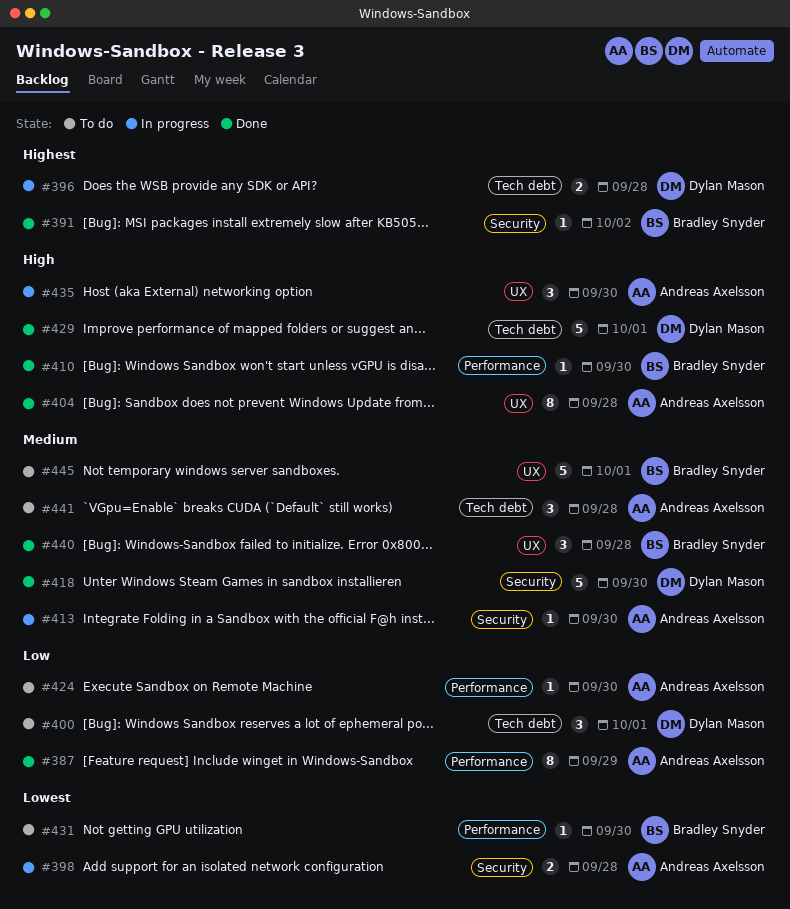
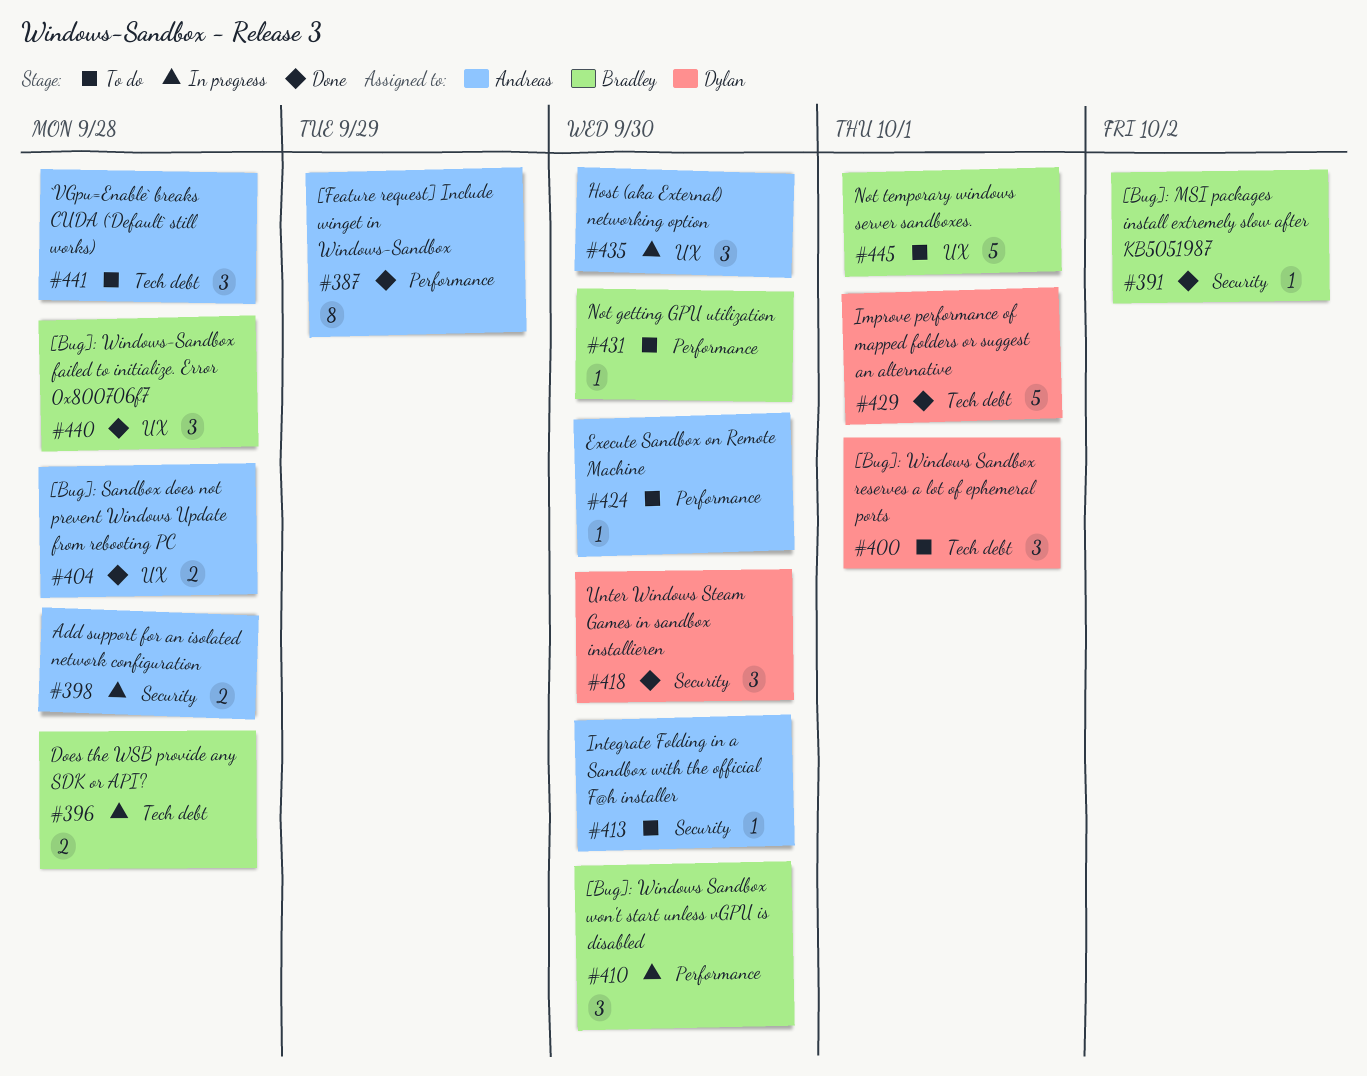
#396, owner: Dylan Mason -> Bradley Snyder
#404, estimate: 8 -> 2
#410, status: Done -> In progress
#410, estimate: 1 -> 3
#413, status: In progress -> To do
#418, estimate: 5 -> 3

